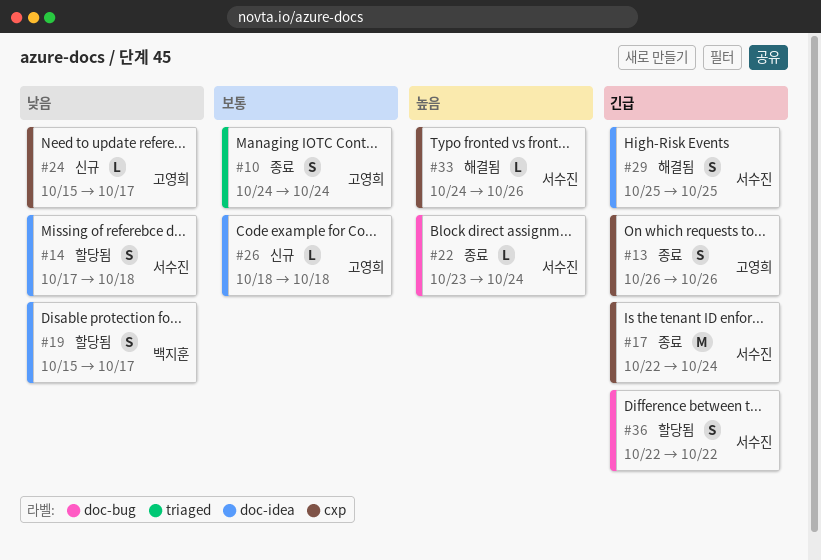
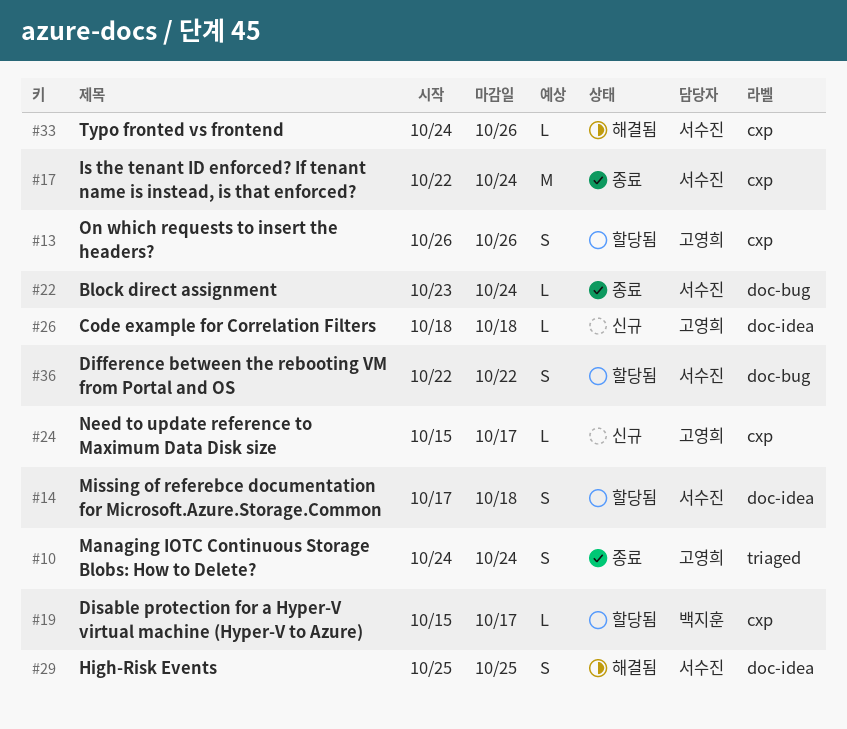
#13, status: 종료 -> 할당됨
#19, label: doc-idea -> cxp
#19, estimate: S -> L

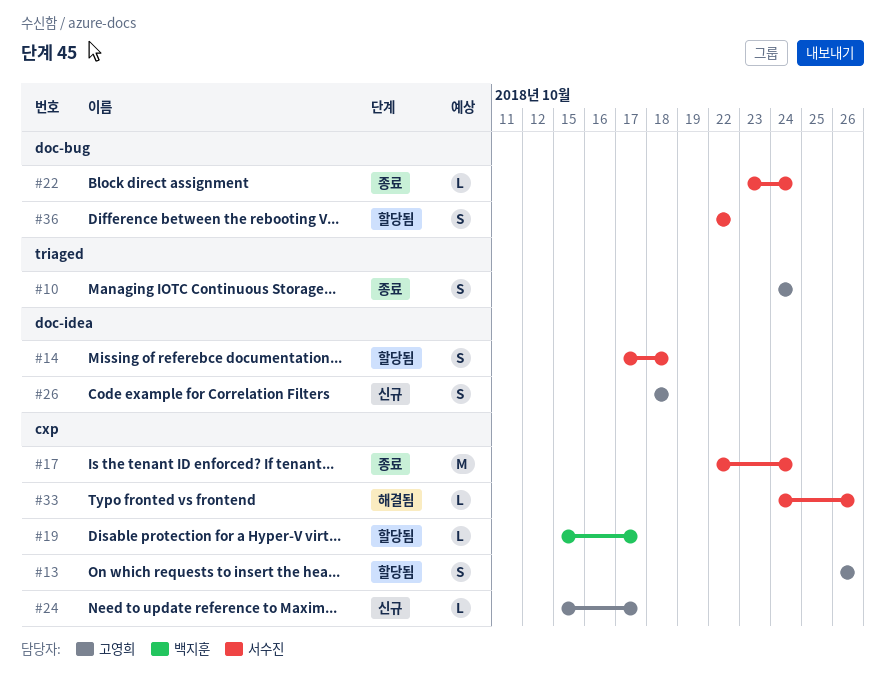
#26, estimate: L -> S
#29: present -> none

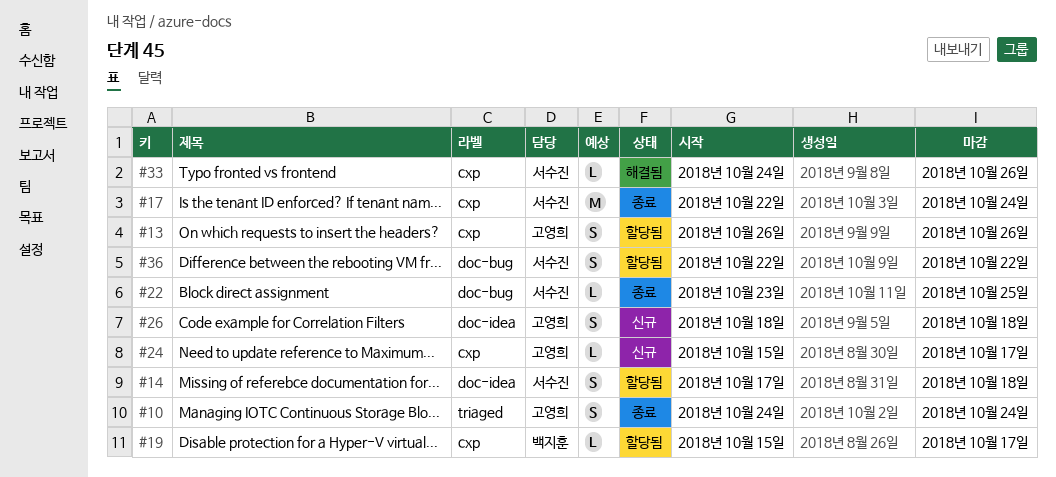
#22, due: Oct 24 -> Oct 25

